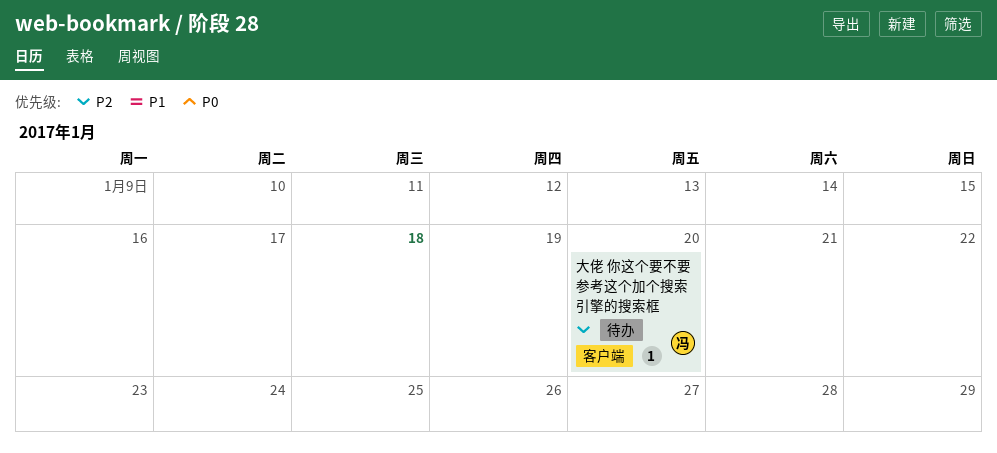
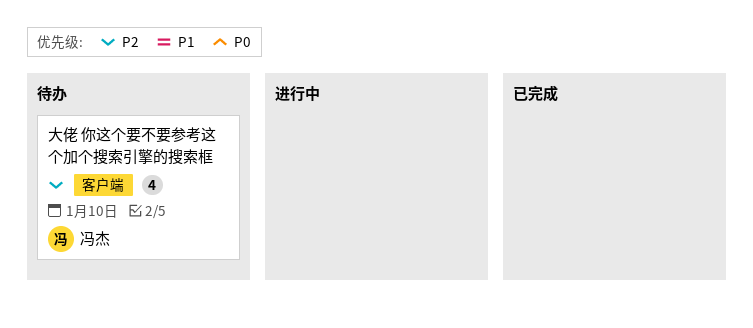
大佬 你这个要不要参考这个加个搜索引擎的搜索框, estimate: 1 -> 4
大佬 你这个要不要参考这个加个搜索引擎的搜索框, due: Jan 20 -> Jan 10

